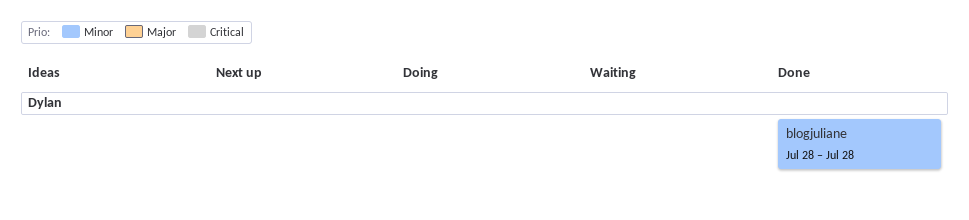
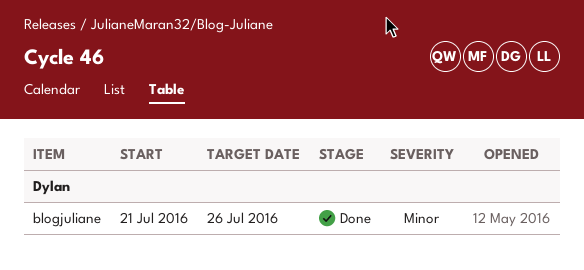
blogjuliane, start: Jul 28 -> Jul 21
blogjuliane, due: Jul 28 -> Jul 26

